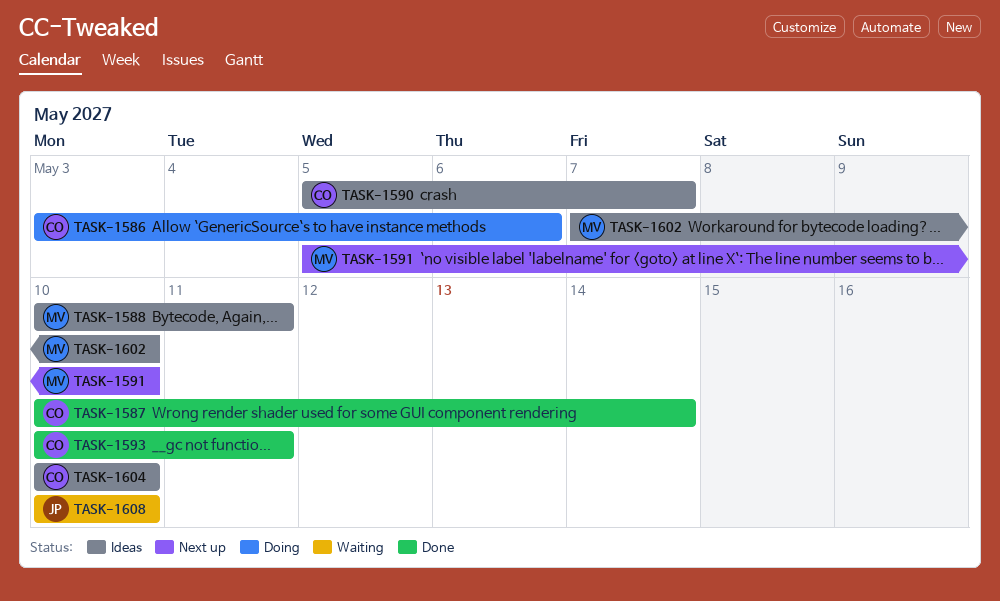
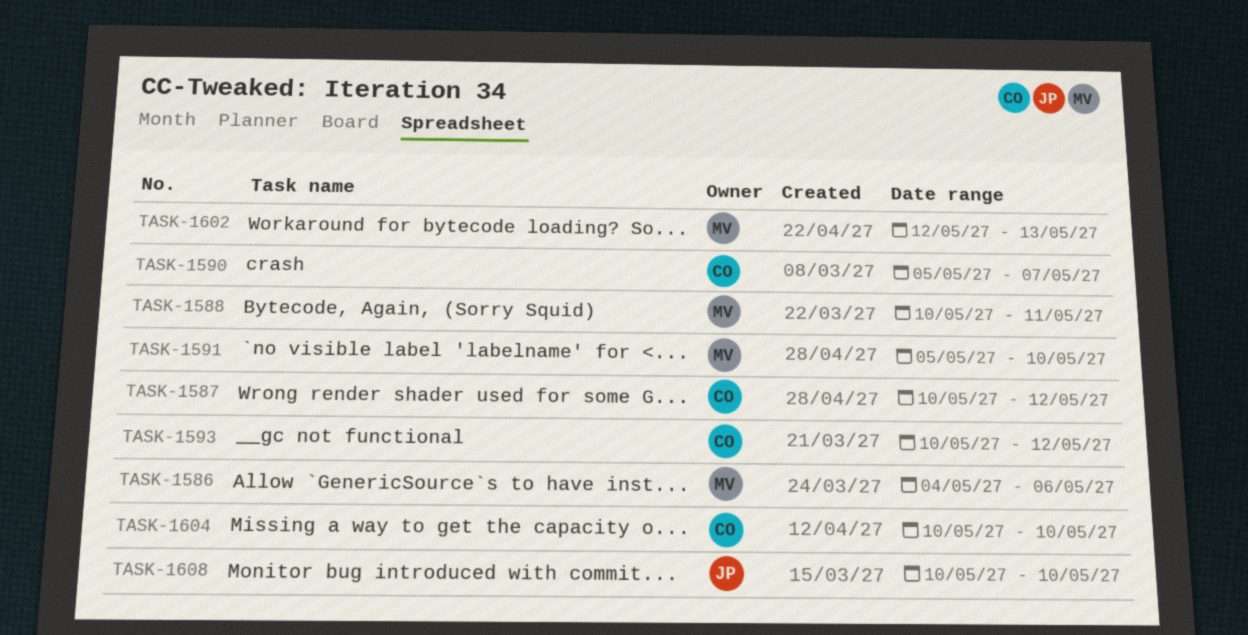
TASK-1586, owner: CO -> MV
TASK-1586, start: May 3 -> May 4
TASK-1587, due: May 14 -> May 12
TASK-1593, due: May 11 -> May 12
TASK-1602, start: May 7 -> May 12
TASK-1602, due: May 10 -> May 13

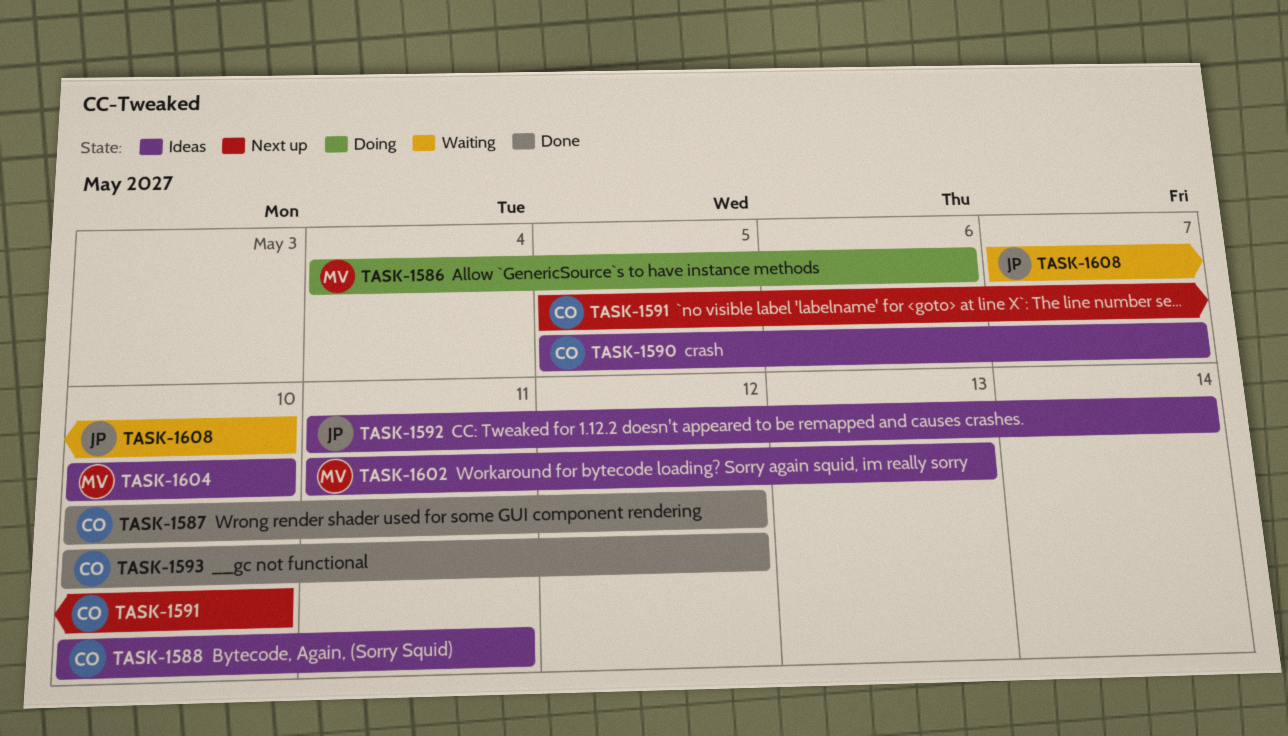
TASK-1588, owner: MV -> CO
TASK-1591, owner: MV -> CO
TASK-1592: none -> present
TASK-1602, start: May 12 -> May 11
TASK-1604, owner: CO -> MV
TASK-1608, start: May 10 -> May 7

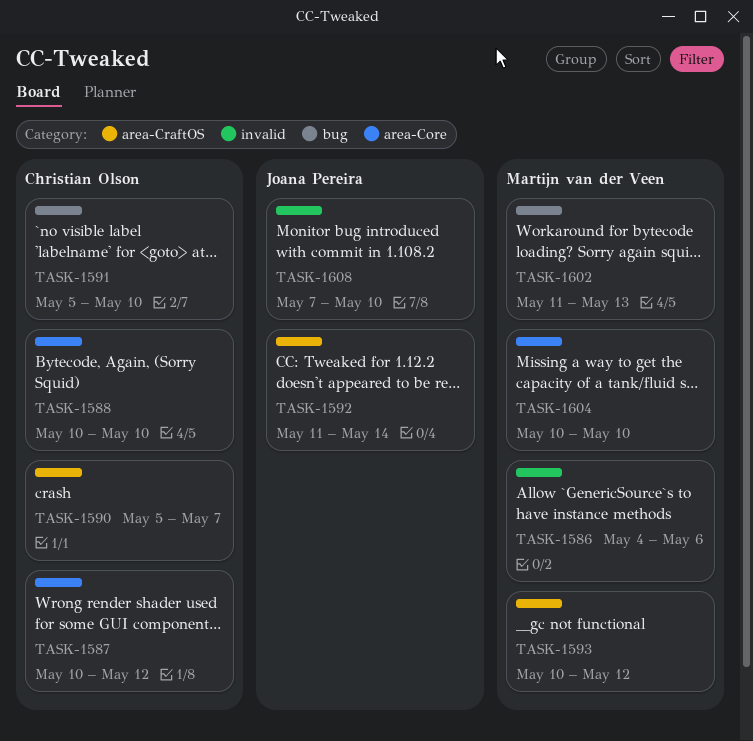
TASK-1588, due: May 11 -> May 10
TASK-1593, owner: Christian Olson -> Martijn van der Veen

